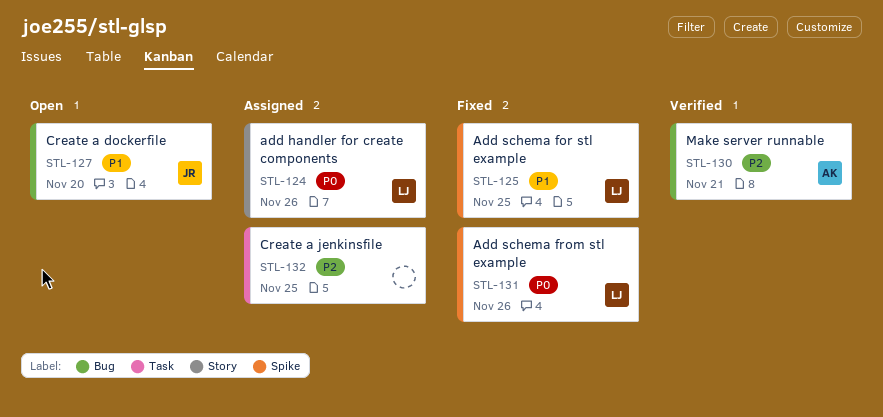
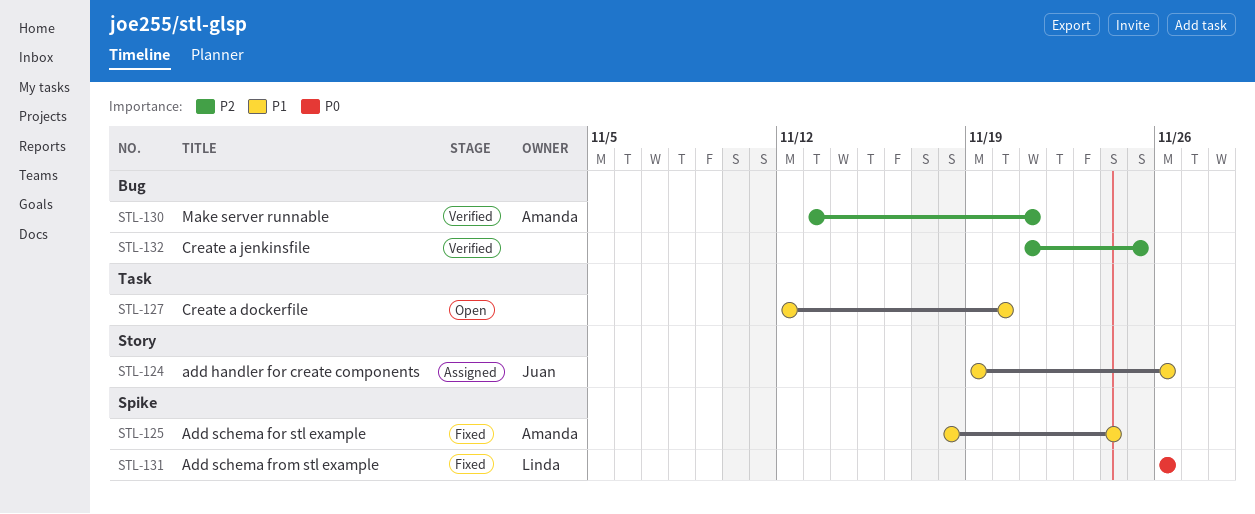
STL-124, owner: Linda -> Juan
STL-124, priority: P0 -> P1
STL-125, owner: Linda -> Amanda
STL-125, due: Nov 25 -> Nov 24
STL-127, owner: Juan -> none
STL-127, label: Bug -> Task
STL-132, status: Assigned -> Verified
STL-132, label: Task -> Bug

